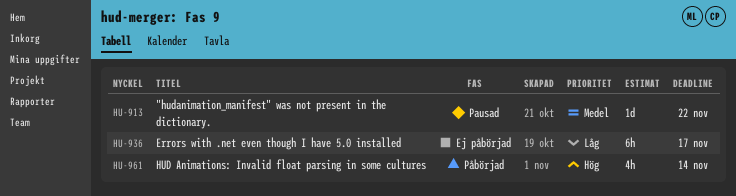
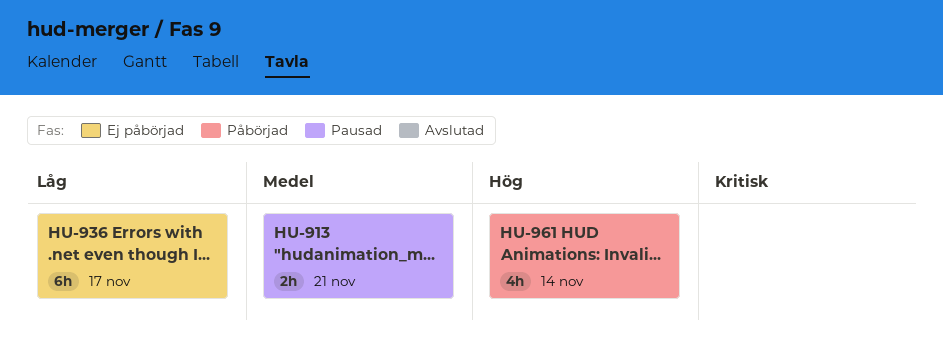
HU-913, estimate: 1d -> 2h
HU-913, due: Nov 22 -> Nov 21

